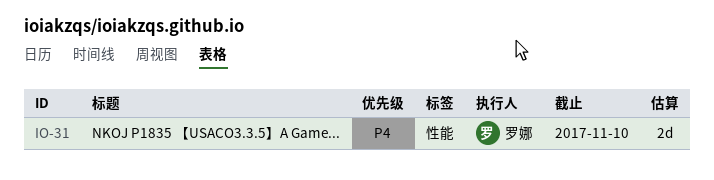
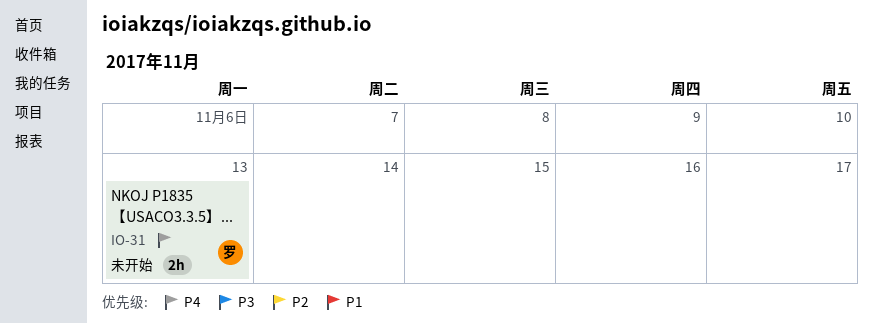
IO-31, estimate: 2d -> 2h
IO-31, due: Nov 10 -> Nov 13

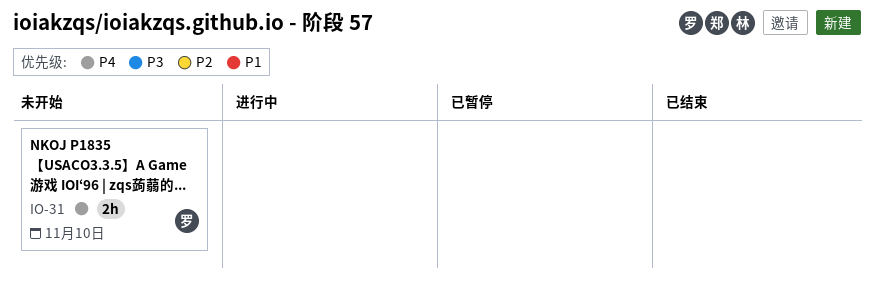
IO-31, due: Nov 13 -> Nov 10

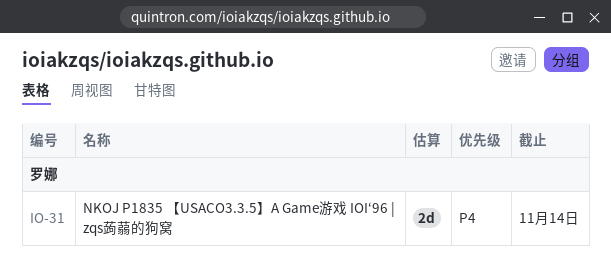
IO-31, estimate: 2h -> 2d
IO-31, due: Nov 10 -> Nov 14

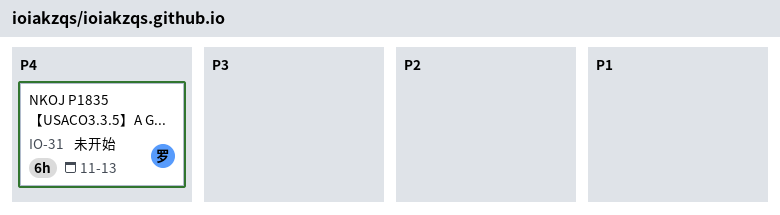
IO-31, estimate: 2d -> 6h
IO-31, due: Nov 14 -> Nov 13

